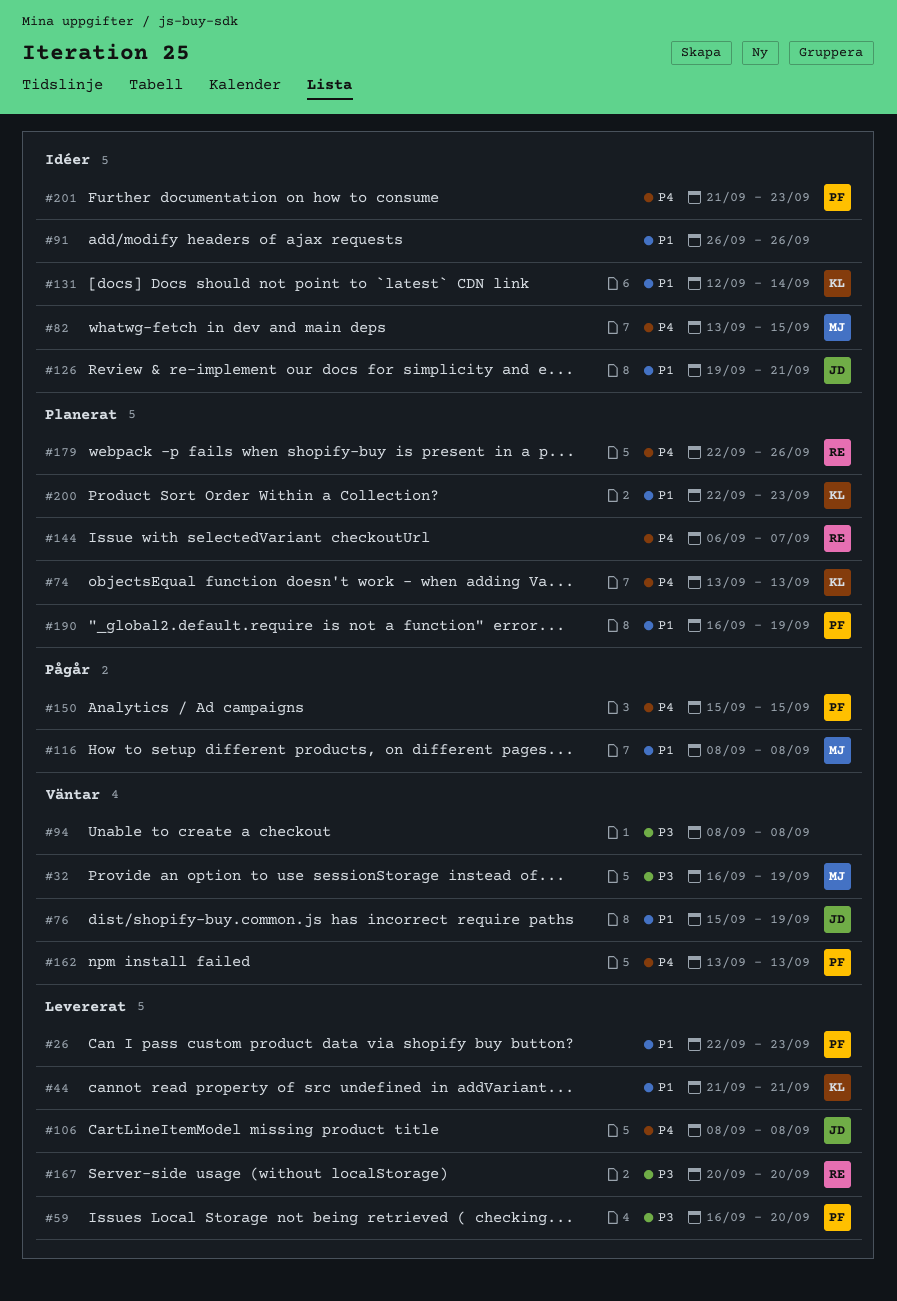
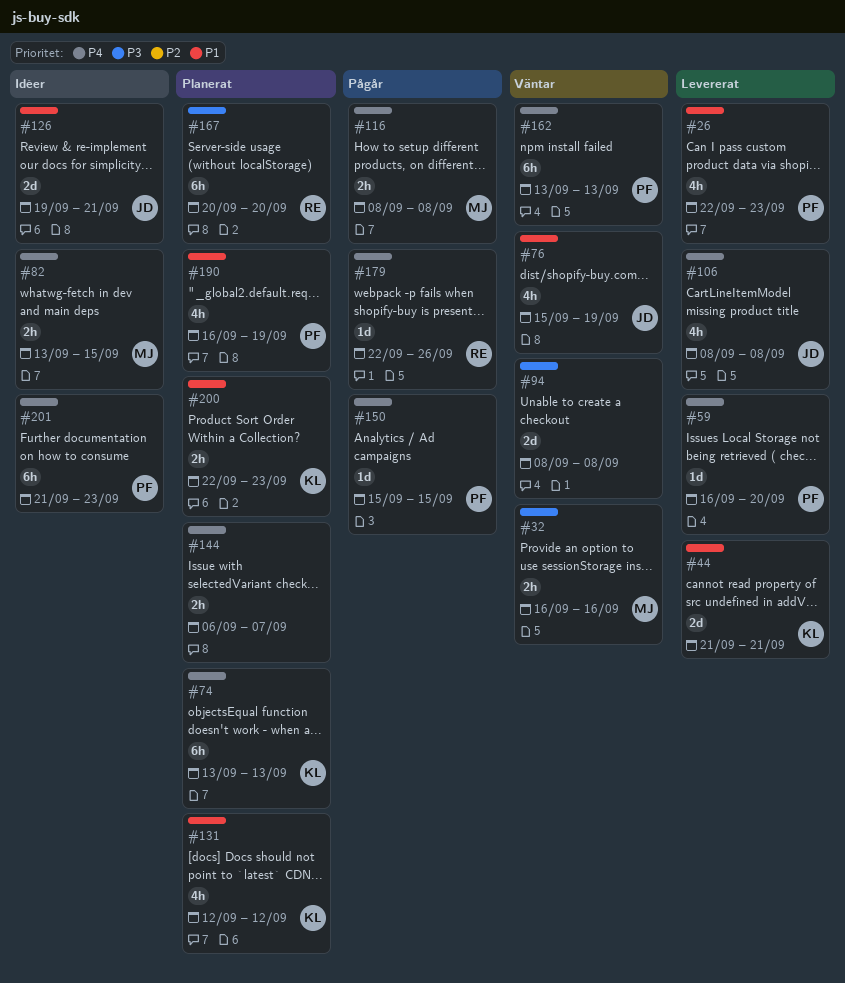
#32, due: Sep 19 -> Sep 16
#59, priority: P3 -> P4
#91: present -> none
#116, priority: P1 -> P4
#131, status: Idéer -> Planerat
#131, due: Sep 14 -> Sep 12
#144, owner: RE -> none
#167, status: Levererat -> Planerat
#179, status: Planerat -> Pågår

